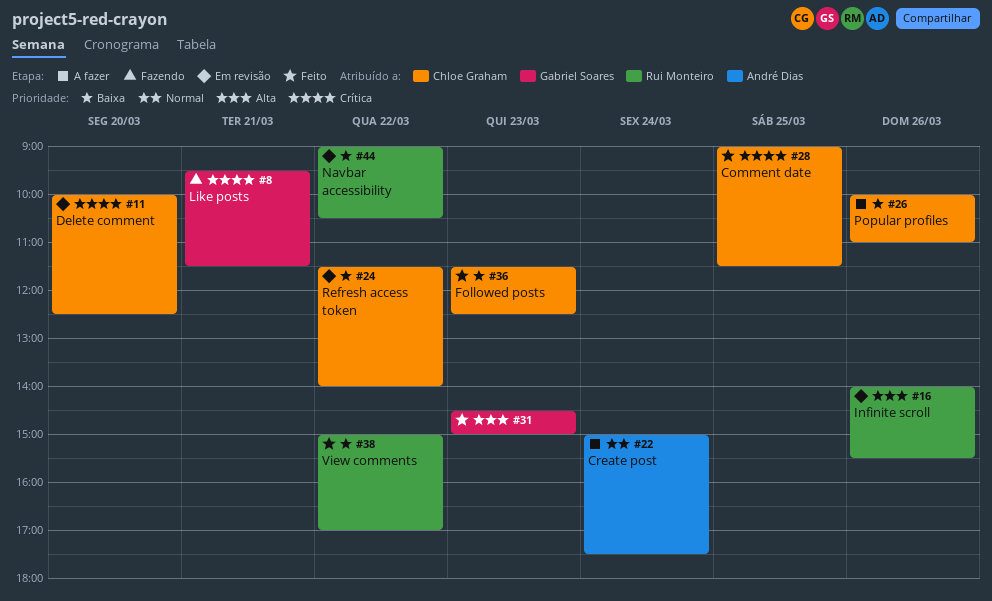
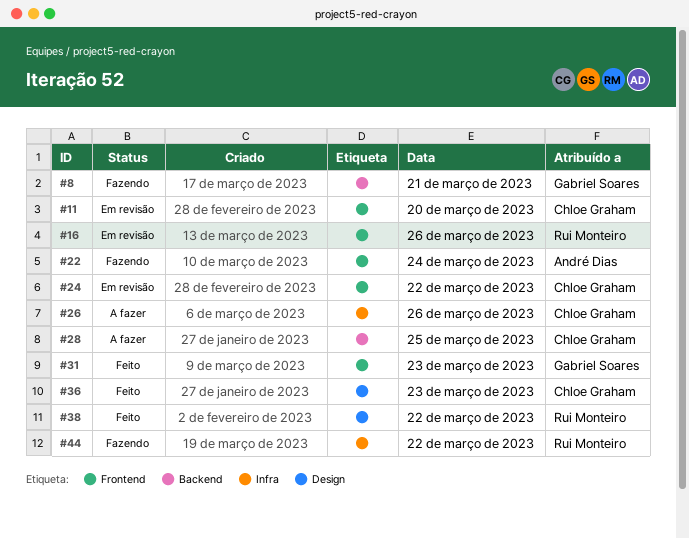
#22, status: A fazer -> Fazendo
#28, status: Feito -> A fazer
#44, status: Em revisão -> Fazendo

